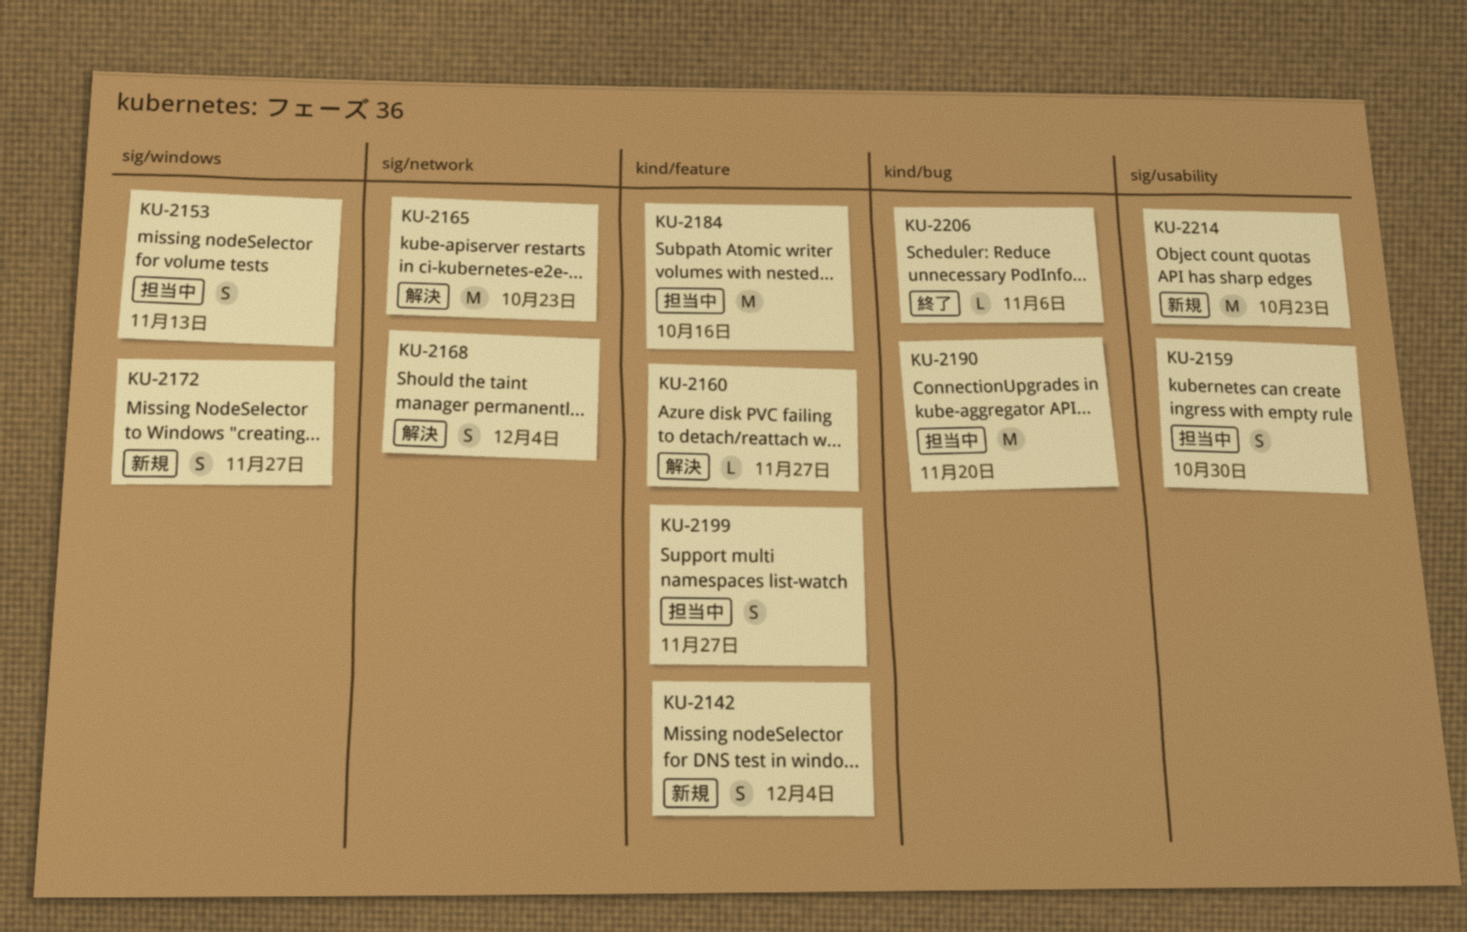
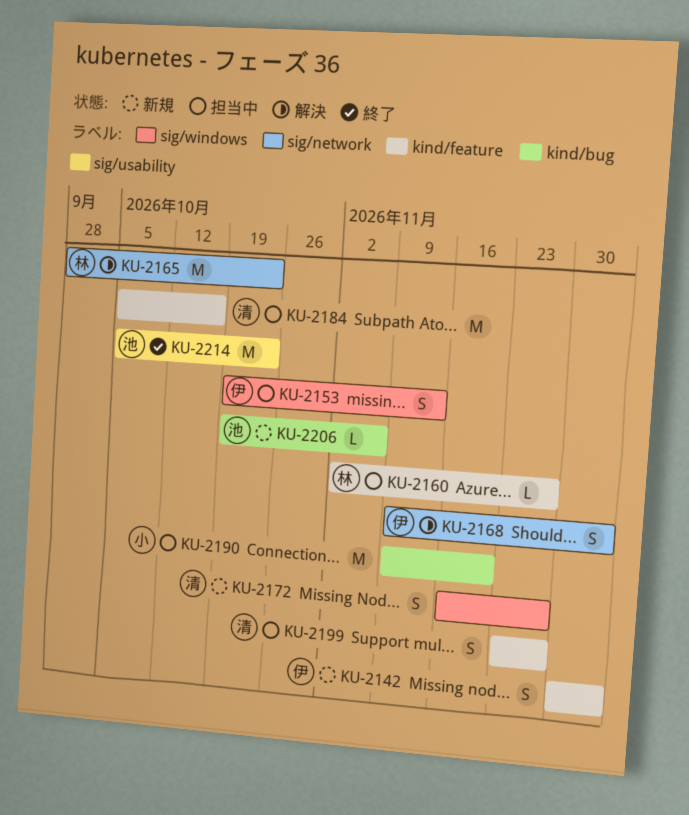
KU-2159: present -> none
KU-2160, status: 解決 -> 担当中
KU-2206, status: 終了 -> 新規
KU-2214, status: 新規 -> 終了

